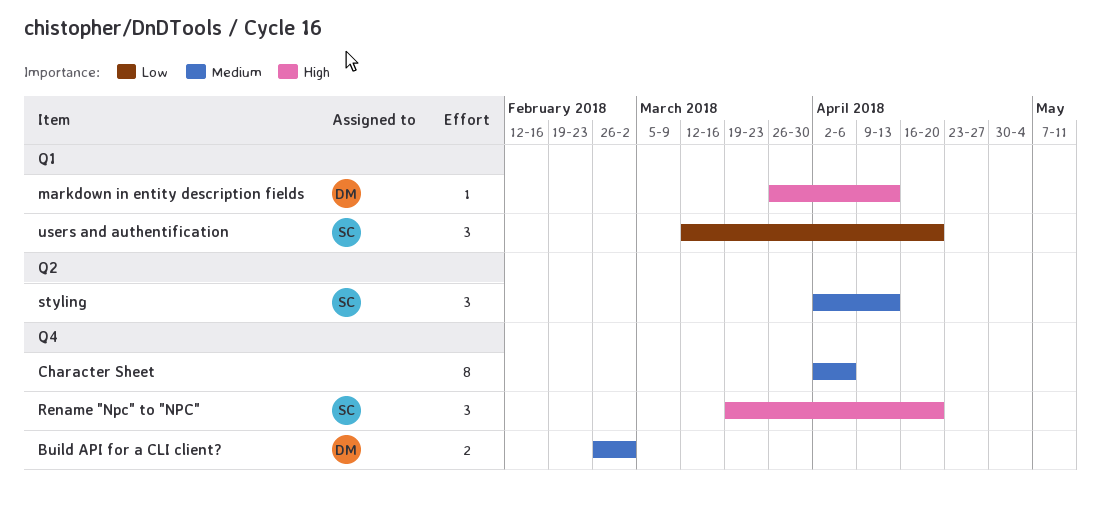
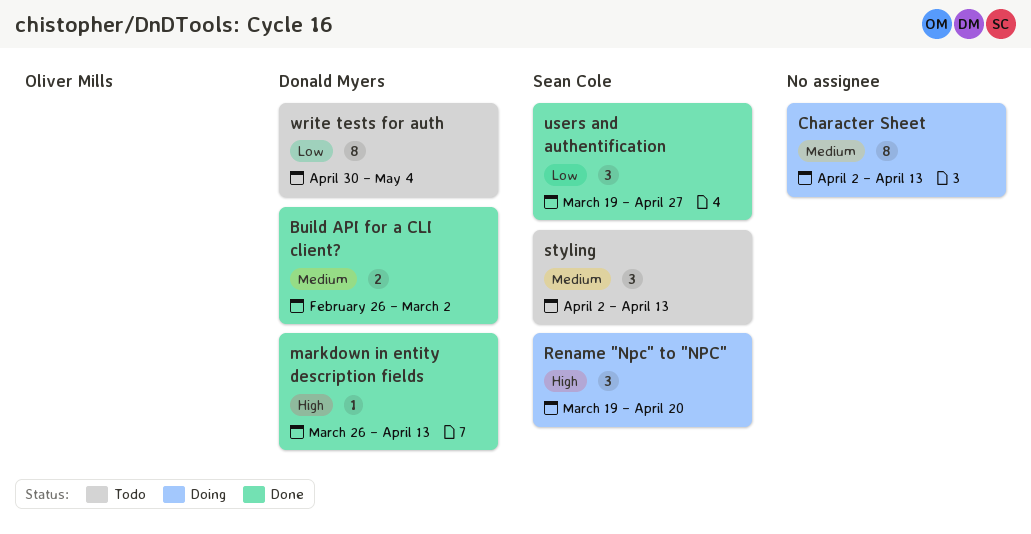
Character Sheet, due: Apr 6 -> Apr 13
users and authentification, start: Mar 12 -> Mar 19
users and authentification, due: Apr 20 -> Apr 27
write tests for auth: none -> present

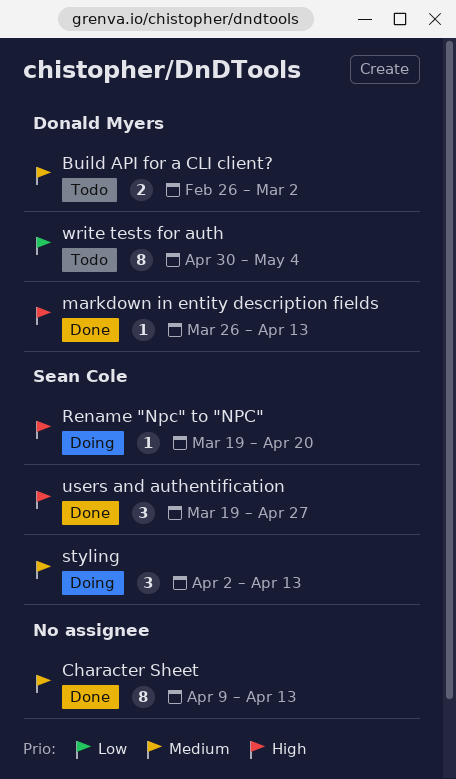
Build API for a CLI client?, status: Done -> Todo
Character Sheet, status: Doing -> Done
Character Sheet, start: Apr 2 -> Apr 9
Rename "Npc" to "NPC", estimate: 3 -> 1
styling, status: Todo -> Doing
users and authentification, priority: Low -> High

